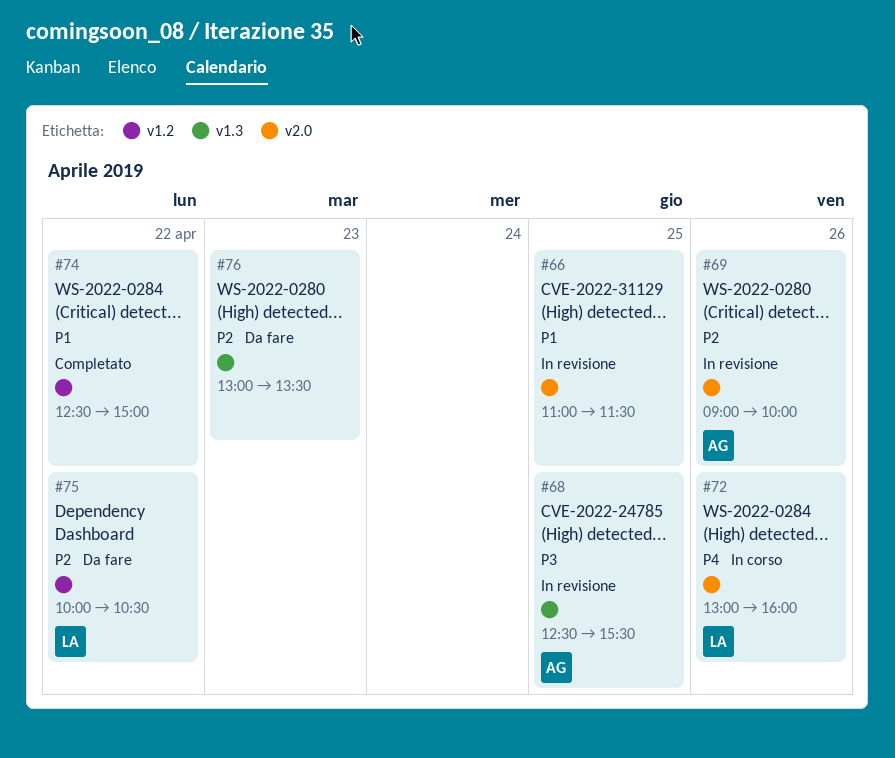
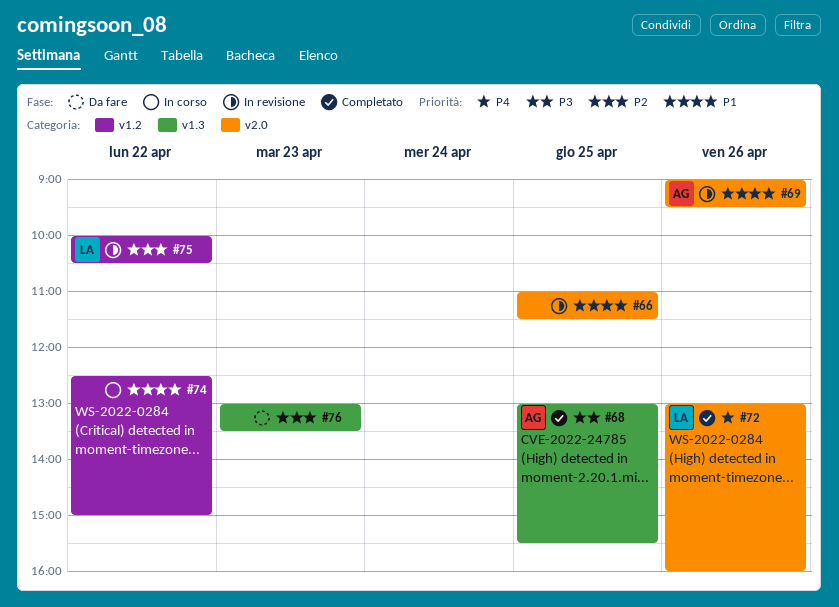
#68, status: In revisione -> Completato
#68, begins: 12:30 -> 13:00
#69, priority: P2 -> P1
#69, ends: 10:00 -> 09:30
#72, status: In corso -> Completato
#74, status: Completato -> In corso
#75, status: Da fare -> In revisione

